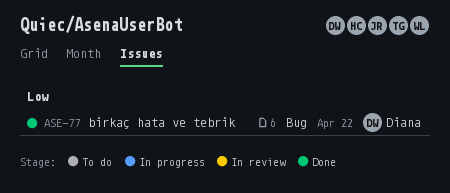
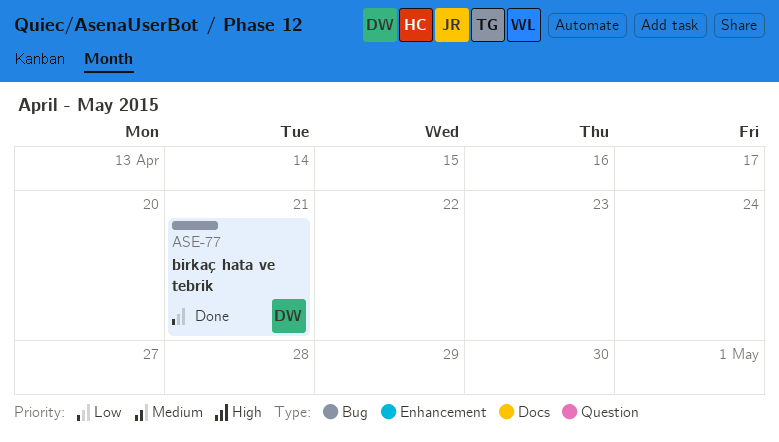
ASE-77, due: Apr 22 -> Apr 21

